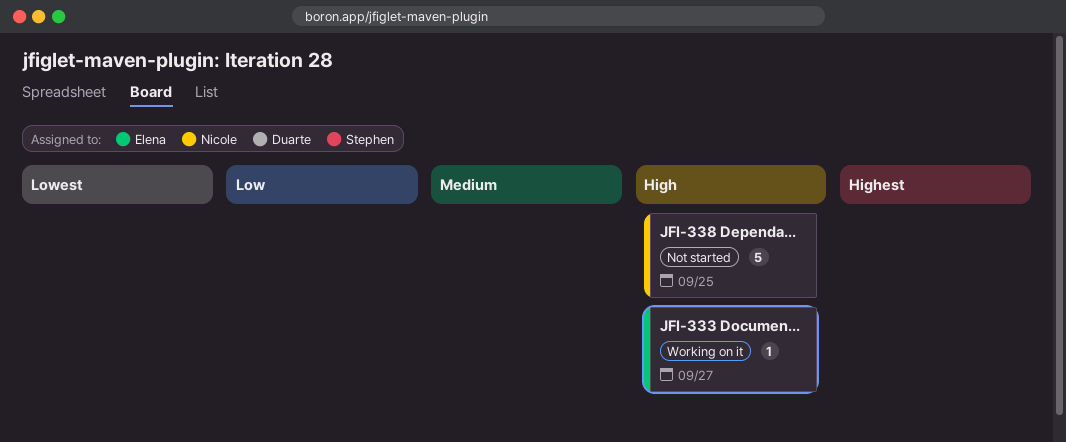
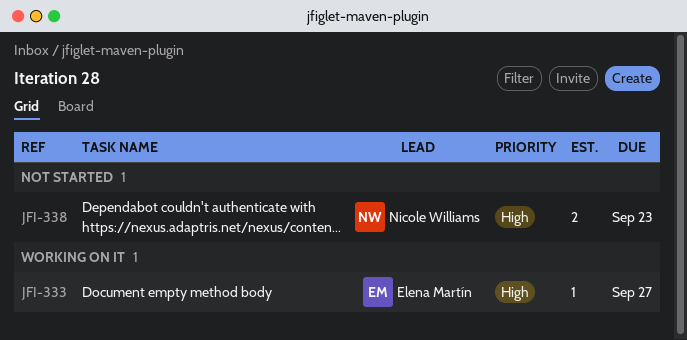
JFI-338, estimate: 5 -> 2
JFI-338, due: Sep 25 -> Sep 23

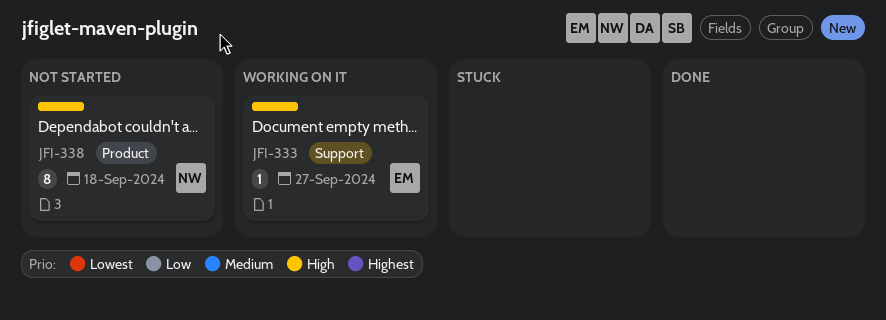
JFI-338, estimate: 2 -> 8
JFI-338, due: Sep 23 -> Sep 18

